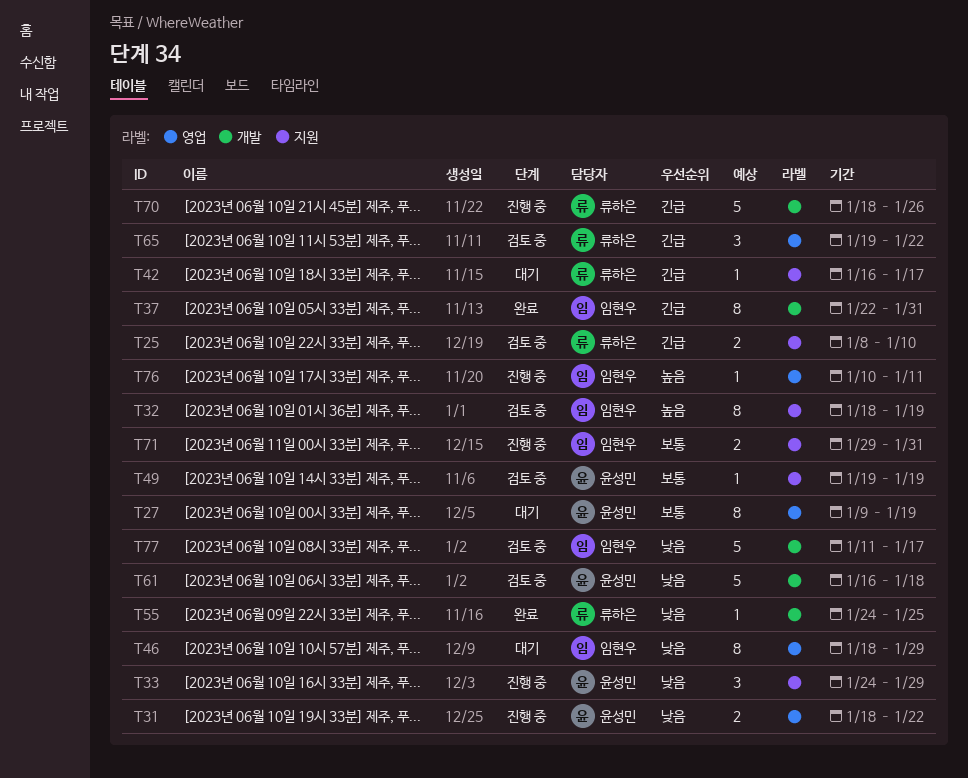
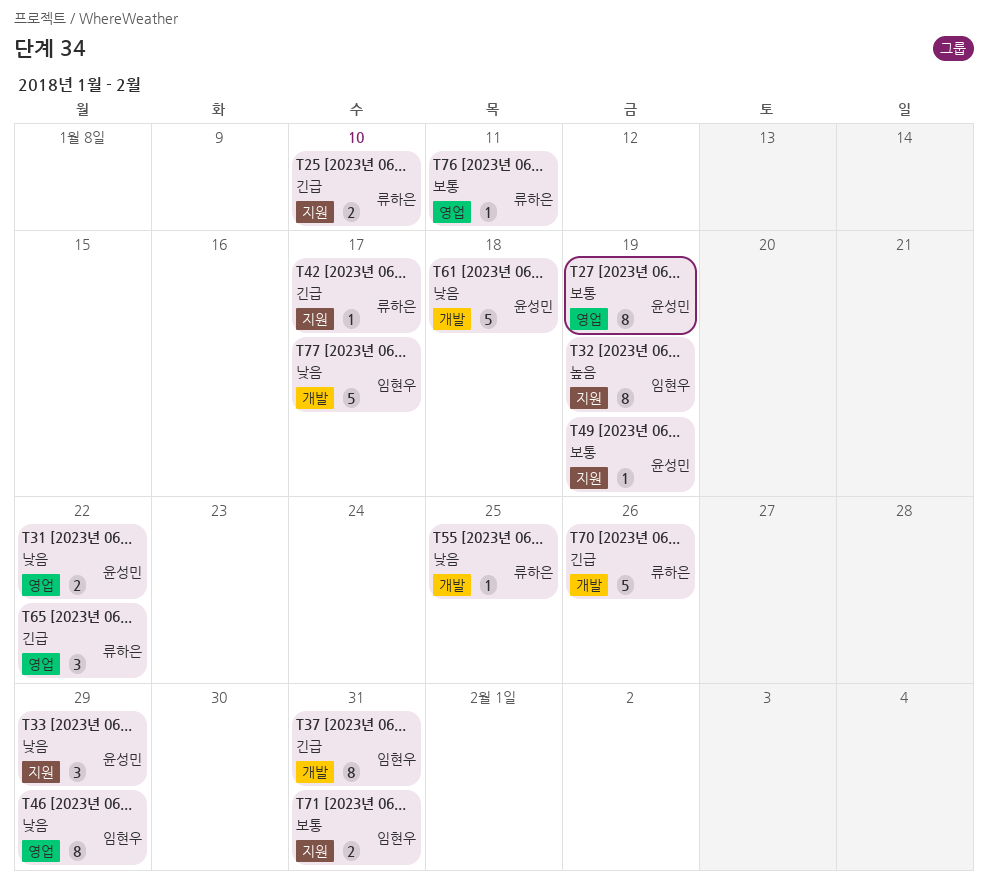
T76, owner: 임현우 -> 류하은
T76, priority: 높음 -> 보통

